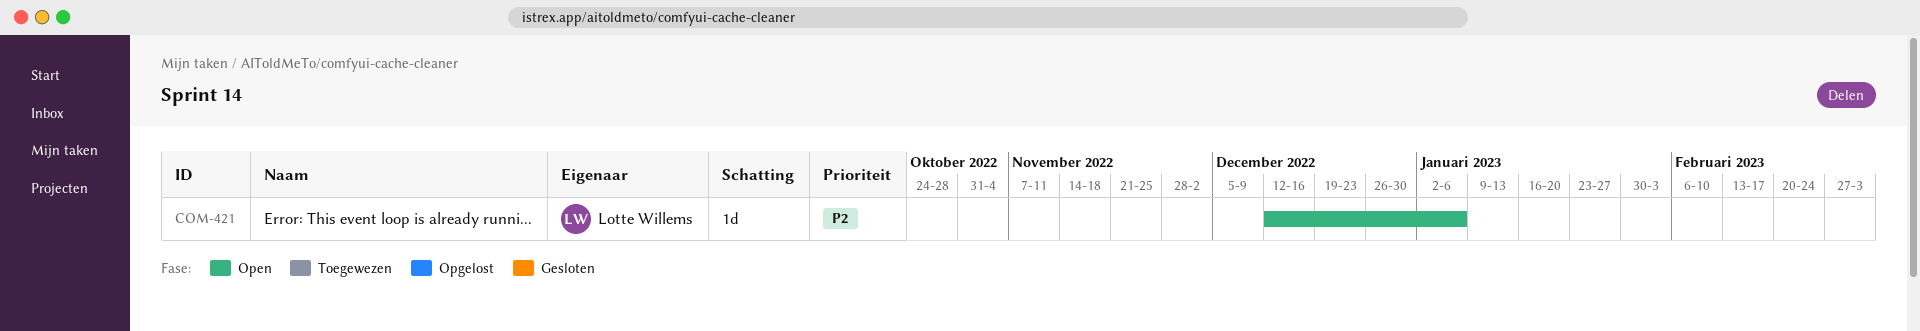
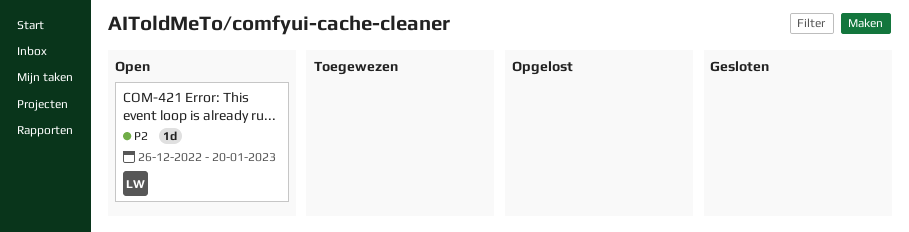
COM-421, start: Dec 12 -> Dec 26
COM-421, due: Jan 6 -> Jan 20

